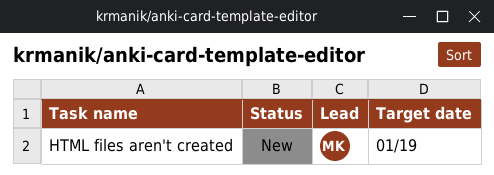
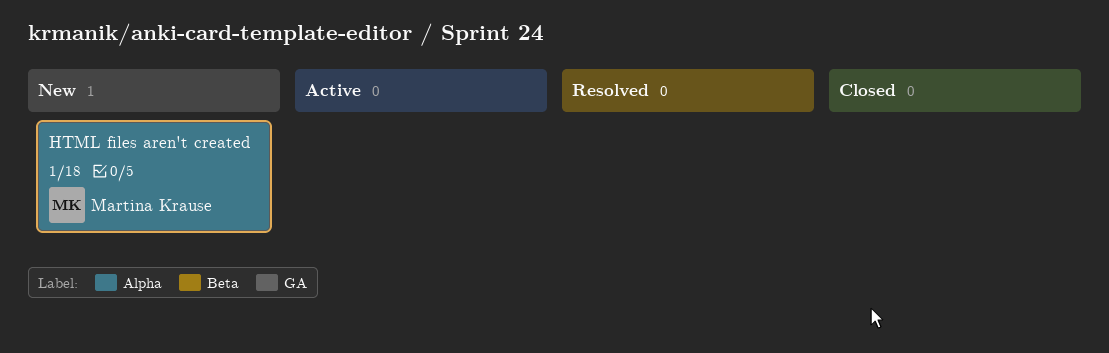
HTML files aren't created, due: Jan 19 -> Jan 18

